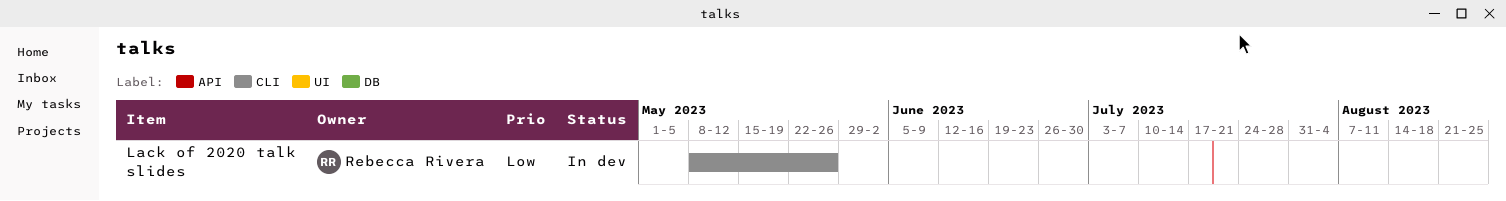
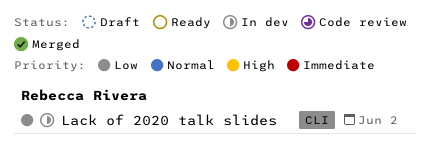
Lack of 2020 talk slides, due: May 26 -> Jun 2

